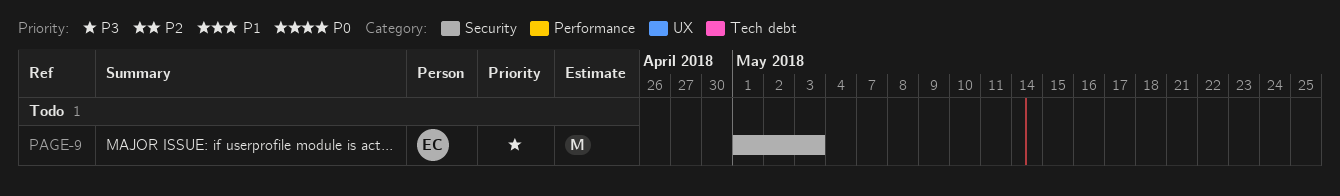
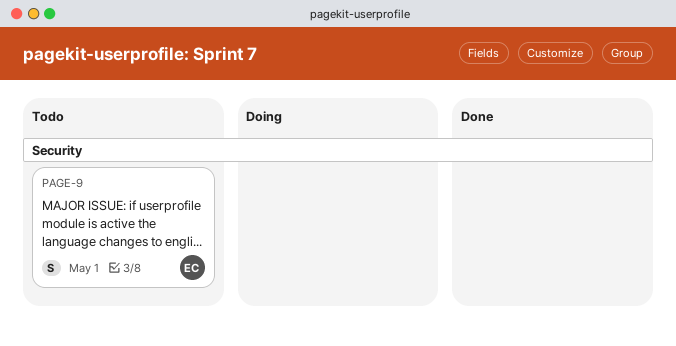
PAGE-9, estimate: M -> S
PAGE-9, due: May 3 -> May 1

